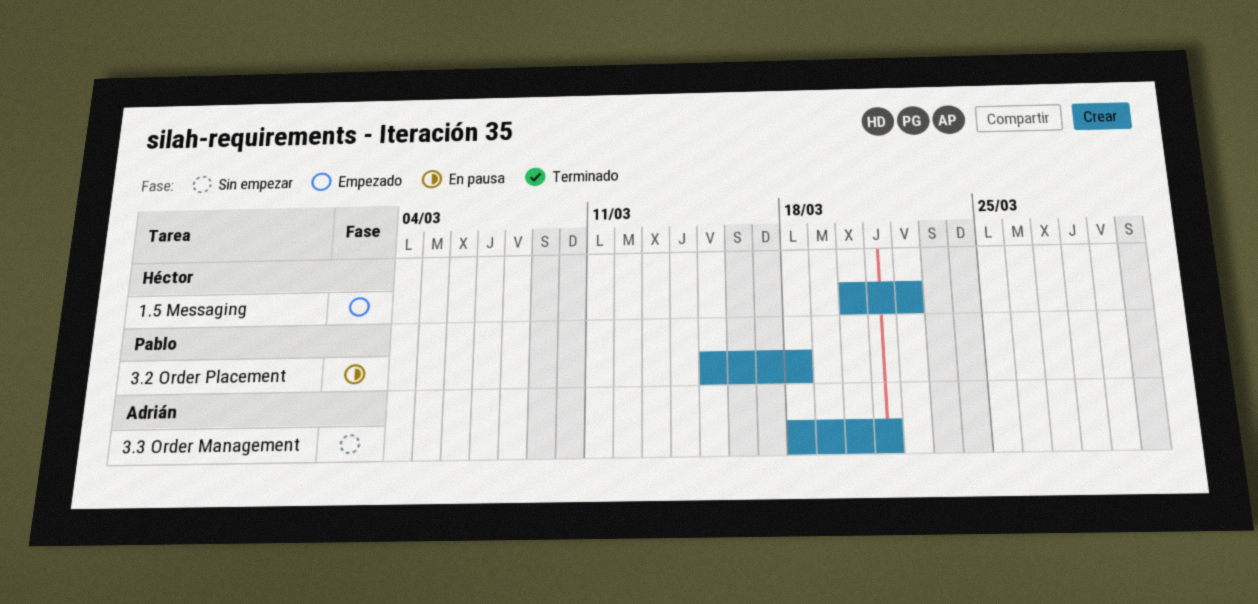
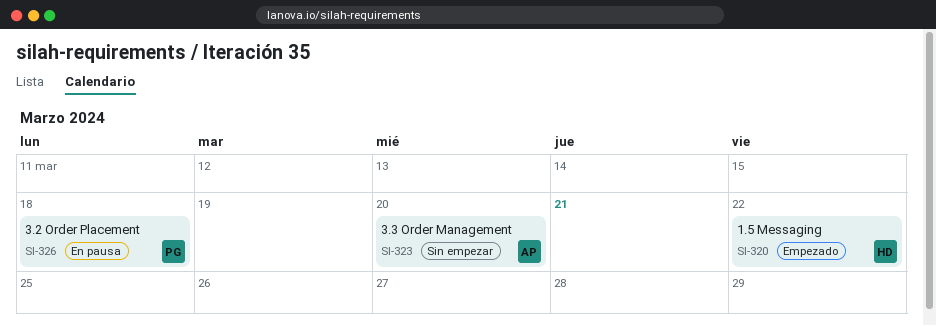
3.3 Order Management, due: Mar 21 -> Mar 20

